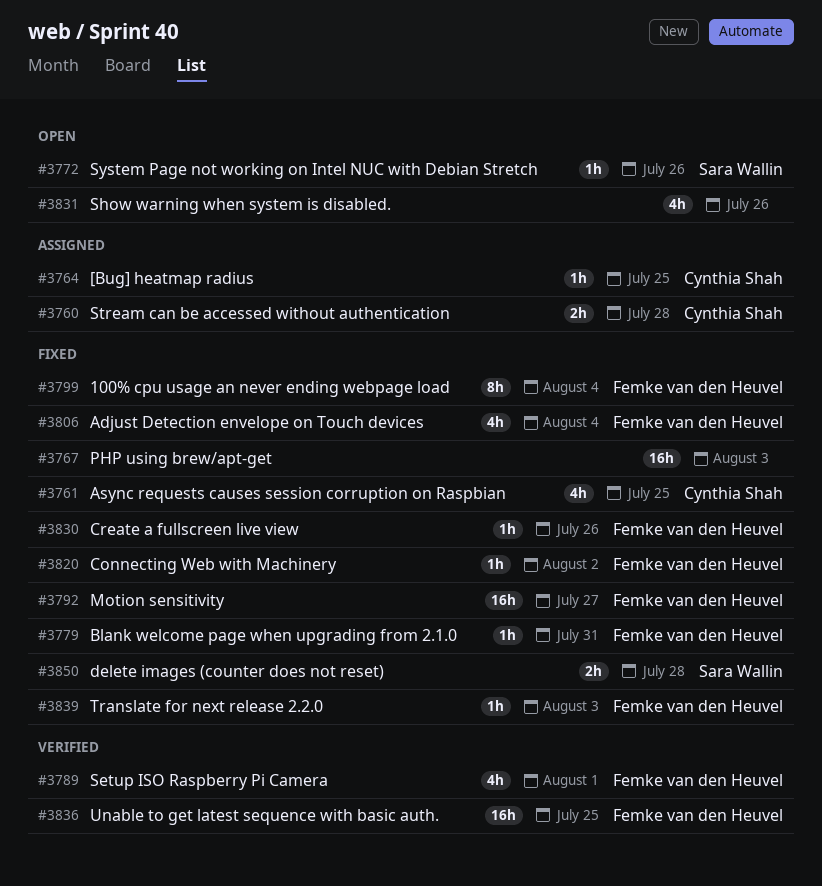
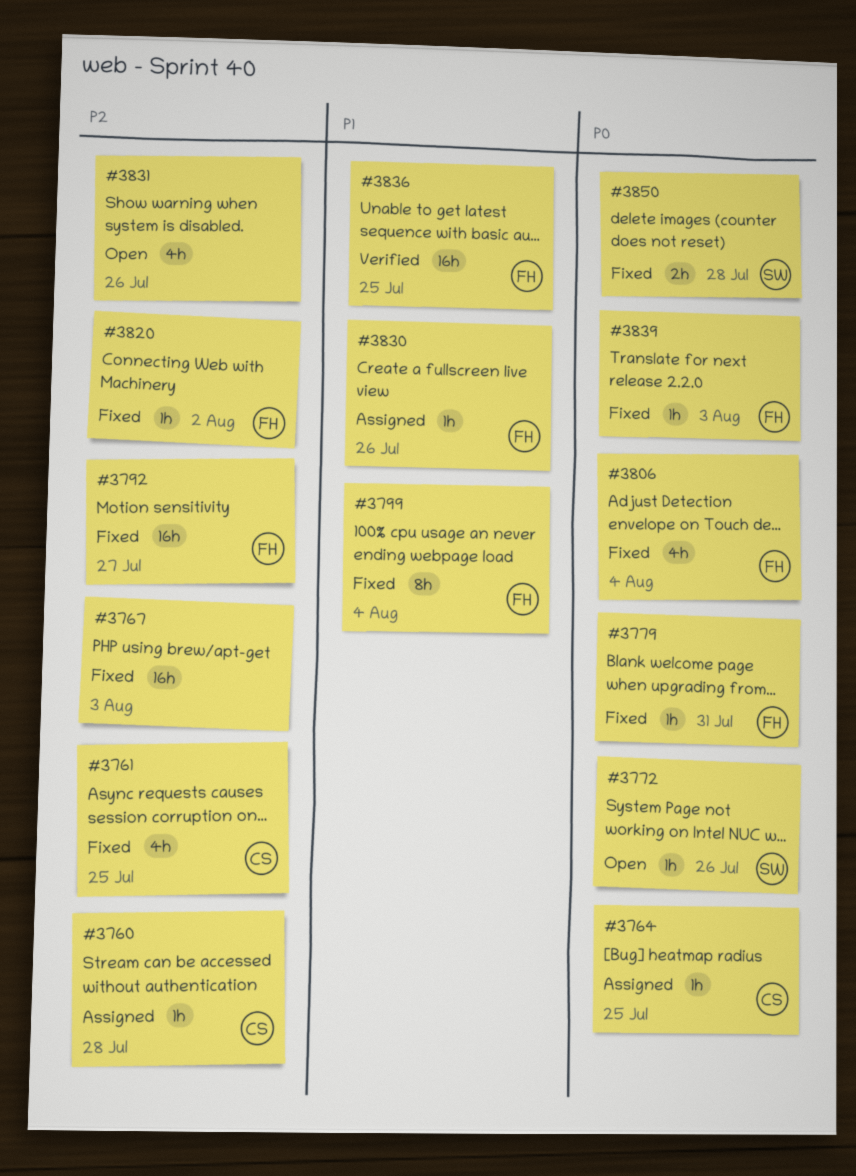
#3760, estimate: 2h -> 1h
#3789: present -> none
#3830, status: Fixed -> Assigned

